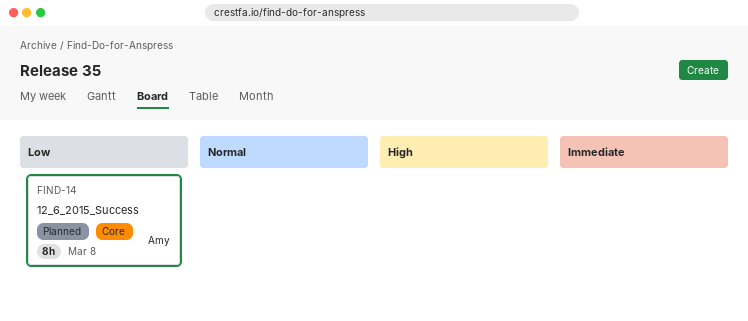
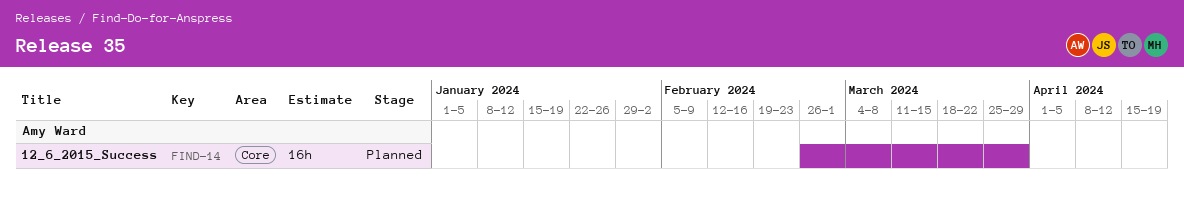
FIND-14, estimate: 8h -> 16h
FIND-14, due: Mar 8 -> Mar 29

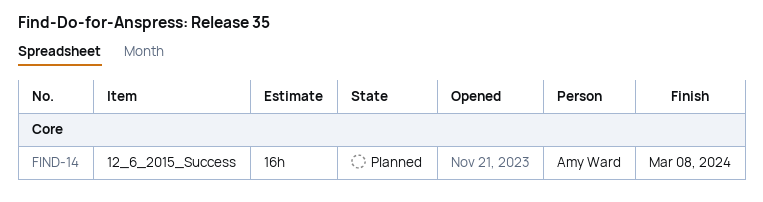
FIND-14, due: Mar 29 -> Mar 8

